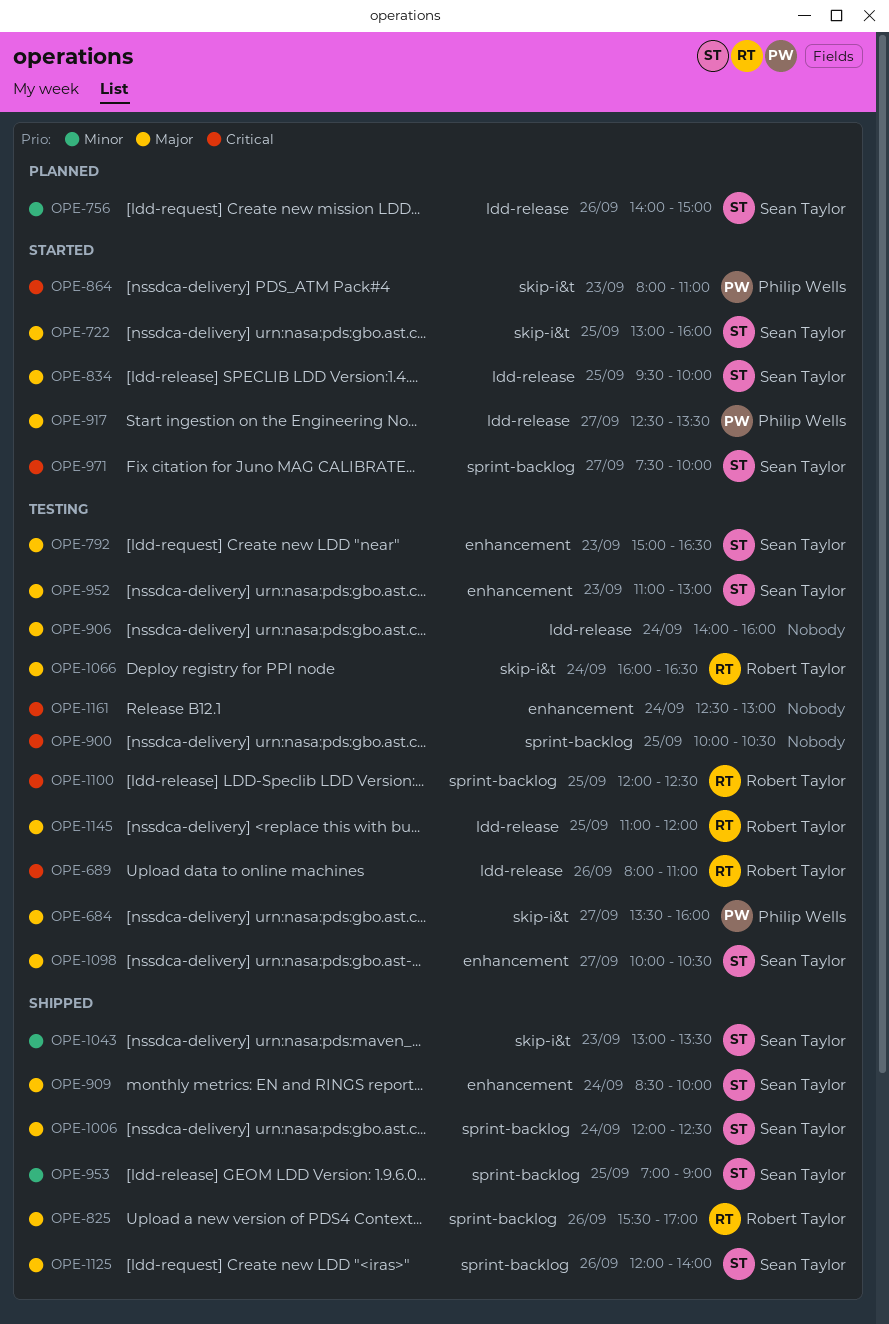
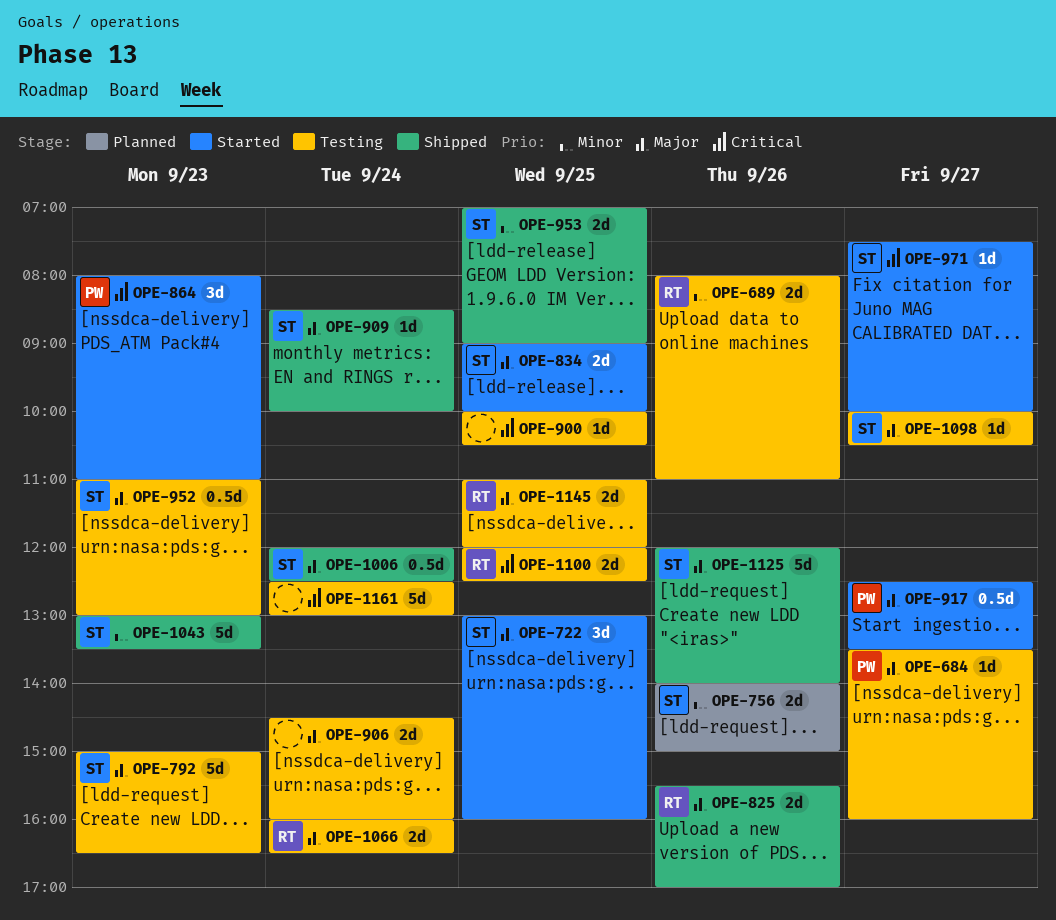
OPE-689, priority: Critical -> Minor
OPE-834, begins: 09:30 -> 09:00
OPE-906, begins: 14:00 -> 14:30

